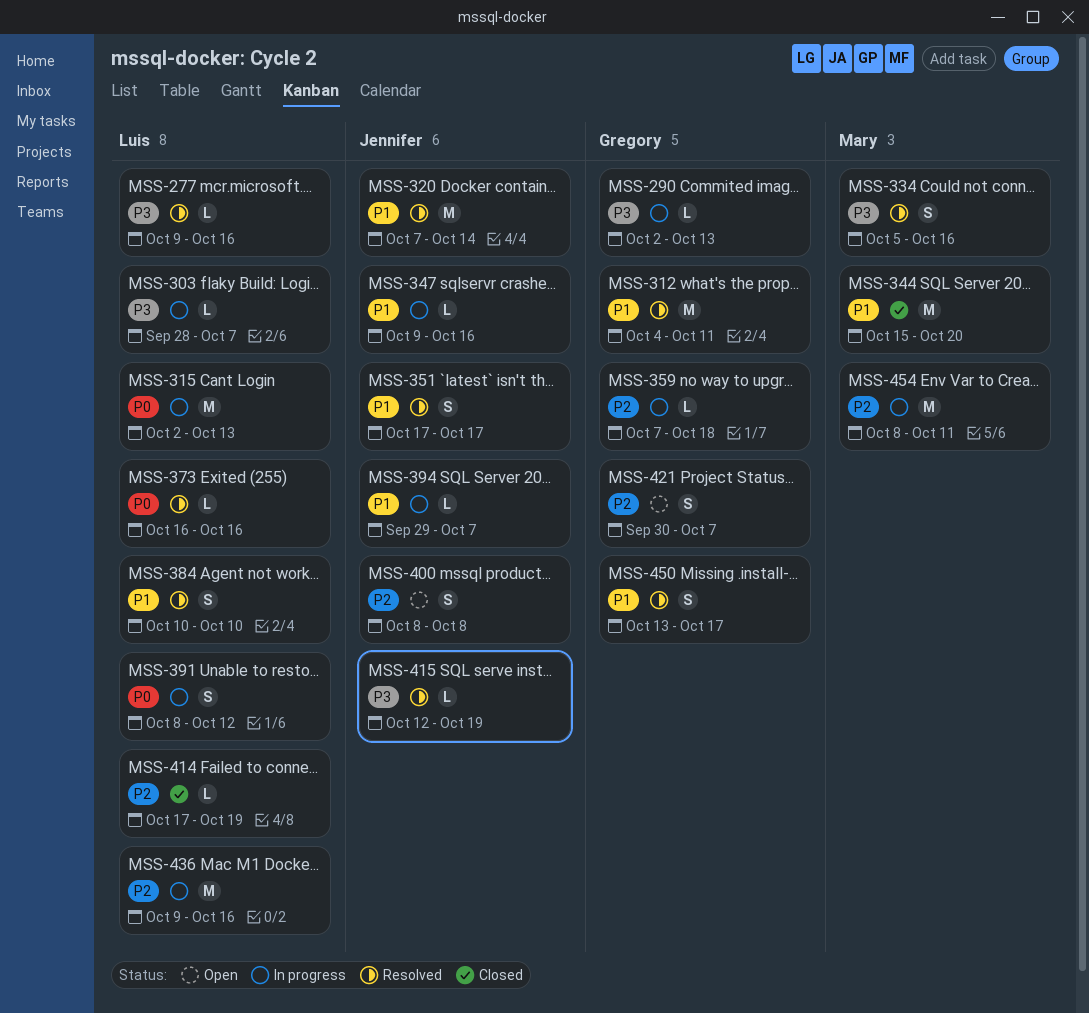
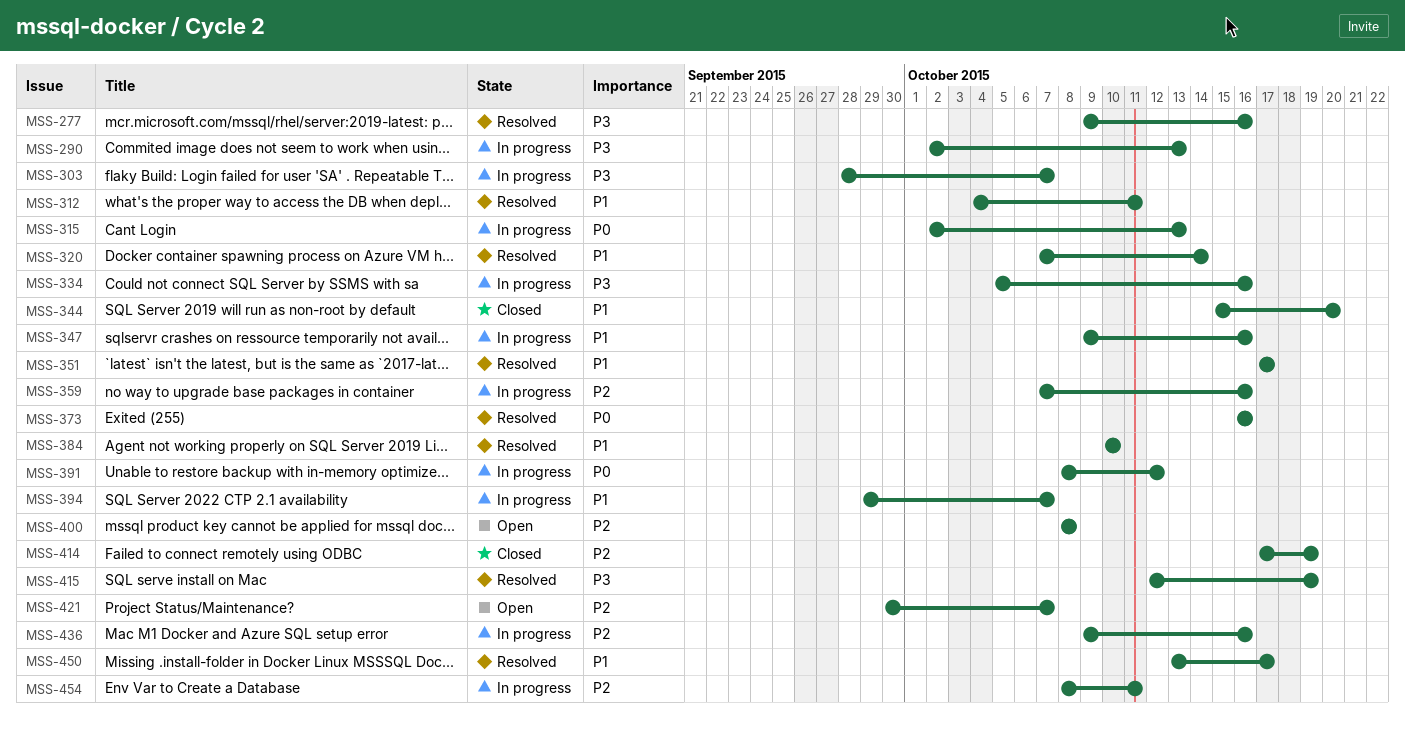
MSS-334, status: Resolved -> In progress
MSS-359, due: Oct 18 -> Oct 16

